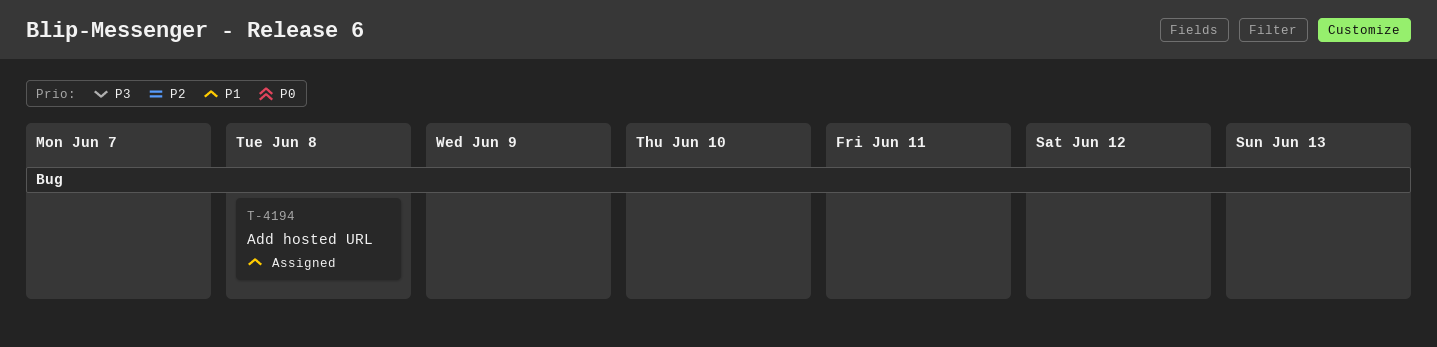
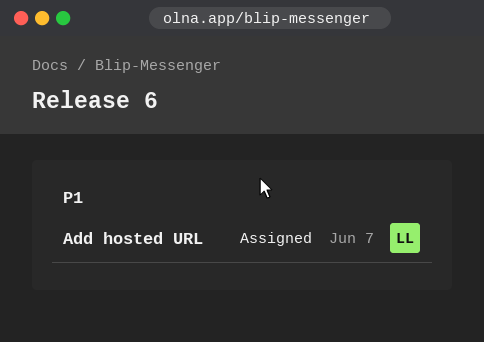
Add hosted URL, due: Jun 8 -> Jun 7

